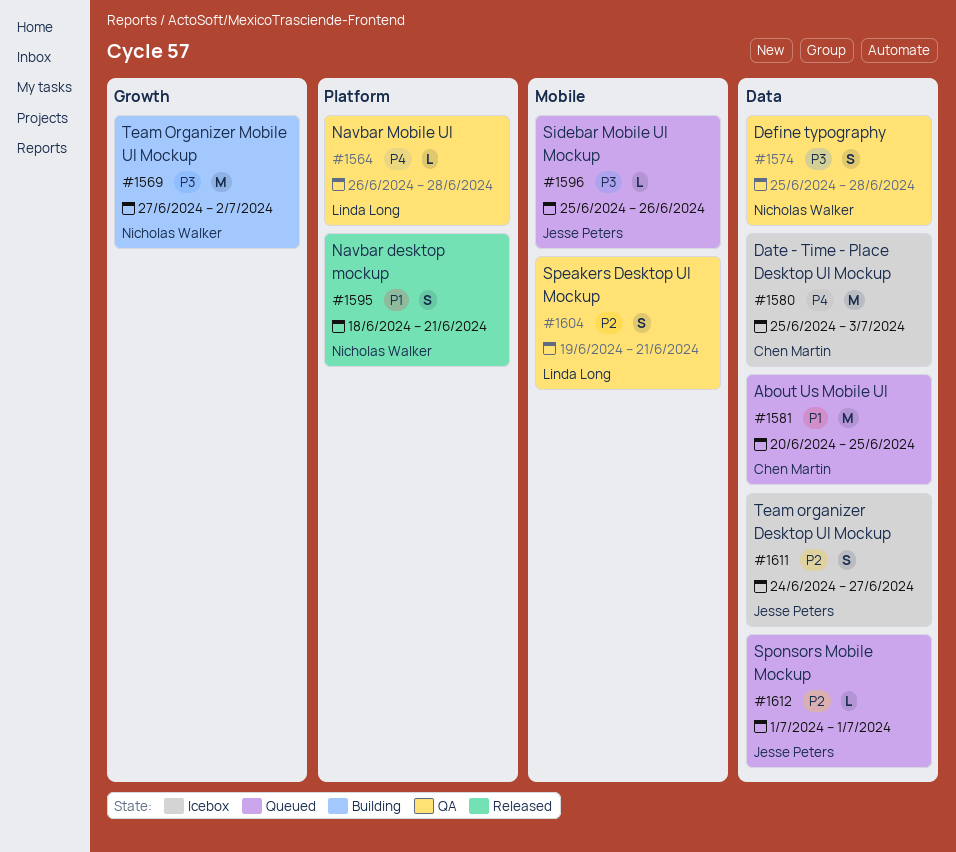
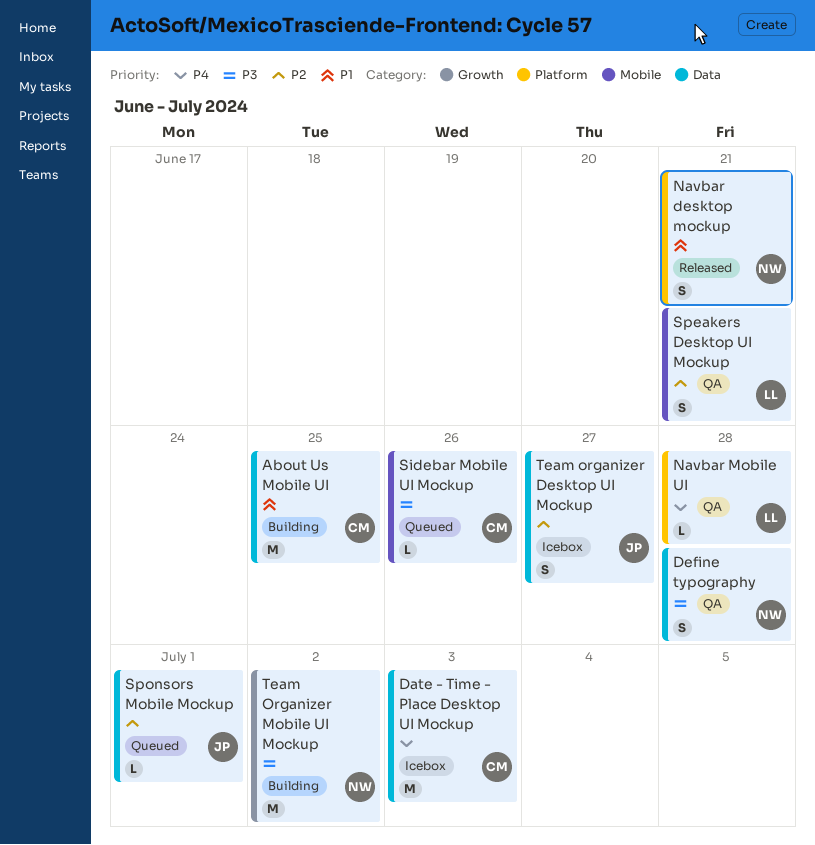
About Us Mobile UI, status: Queued -> Building
Sidebar Mobile UI Mockup, owner: Jesse Peters -> Chen Martin

